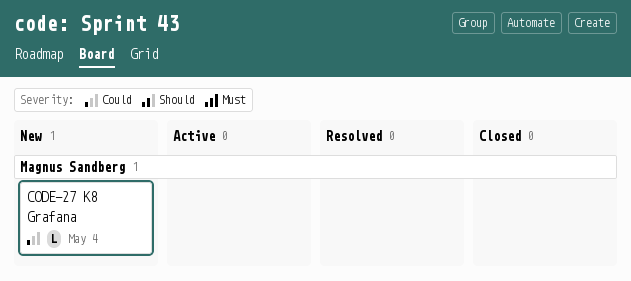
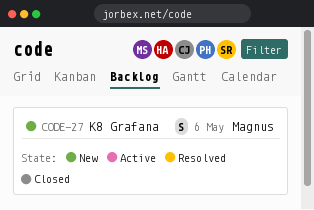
CODE-27, estimate: L -> S
CODE-27, due: May 4 -> May 6

